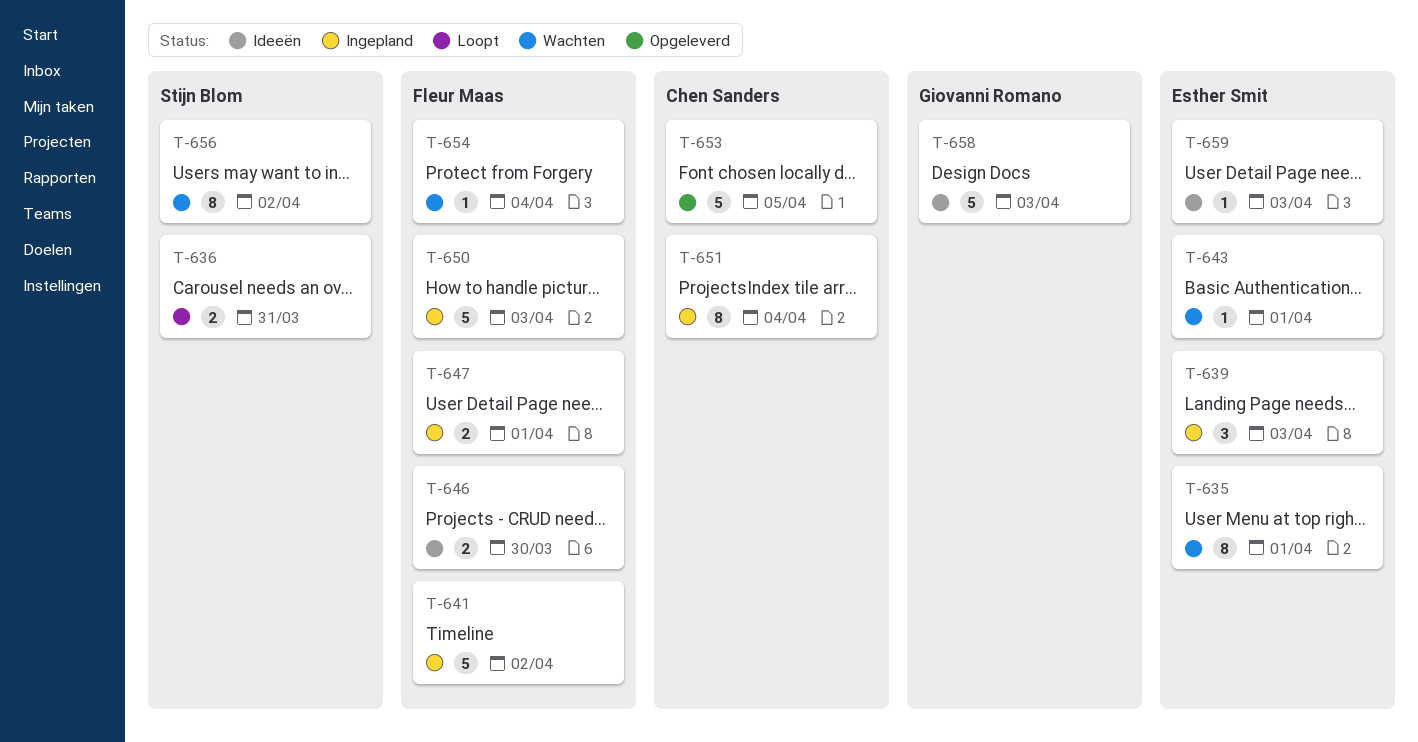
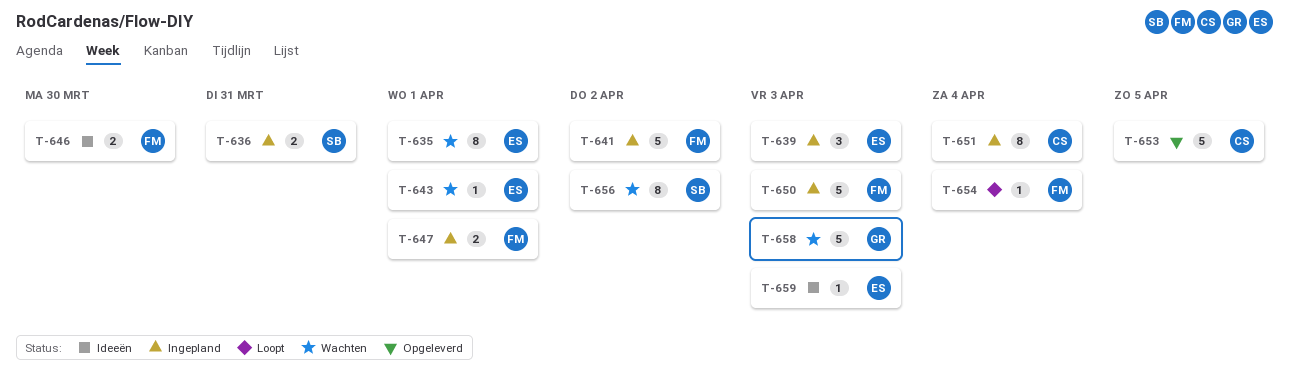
T-636, status: Loopt -> Ingepland
T-654, status: Wachten -> Loopt
T-658, status: Ideeën -> Wachten

